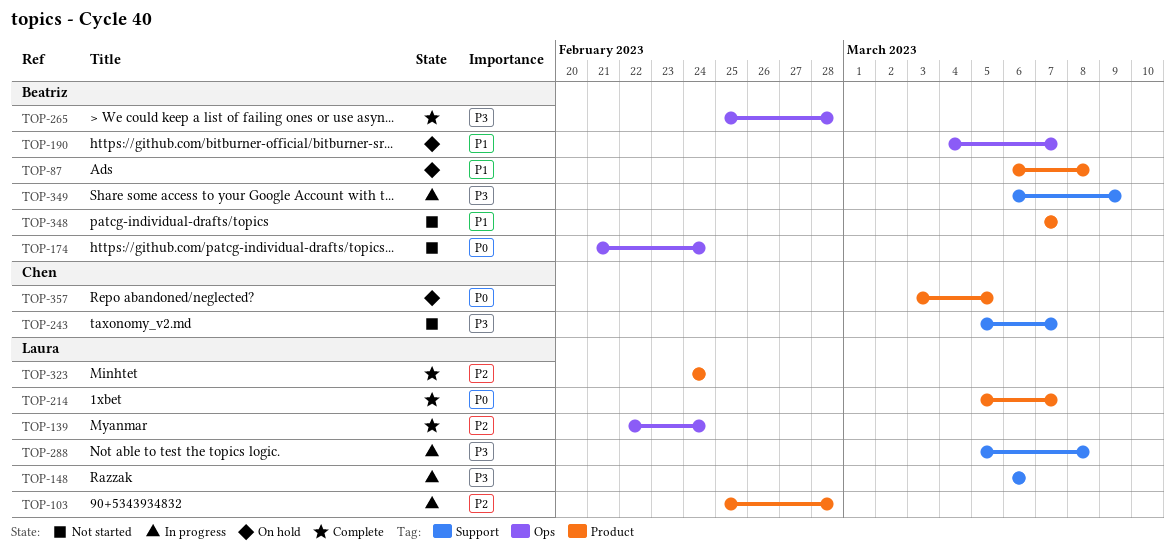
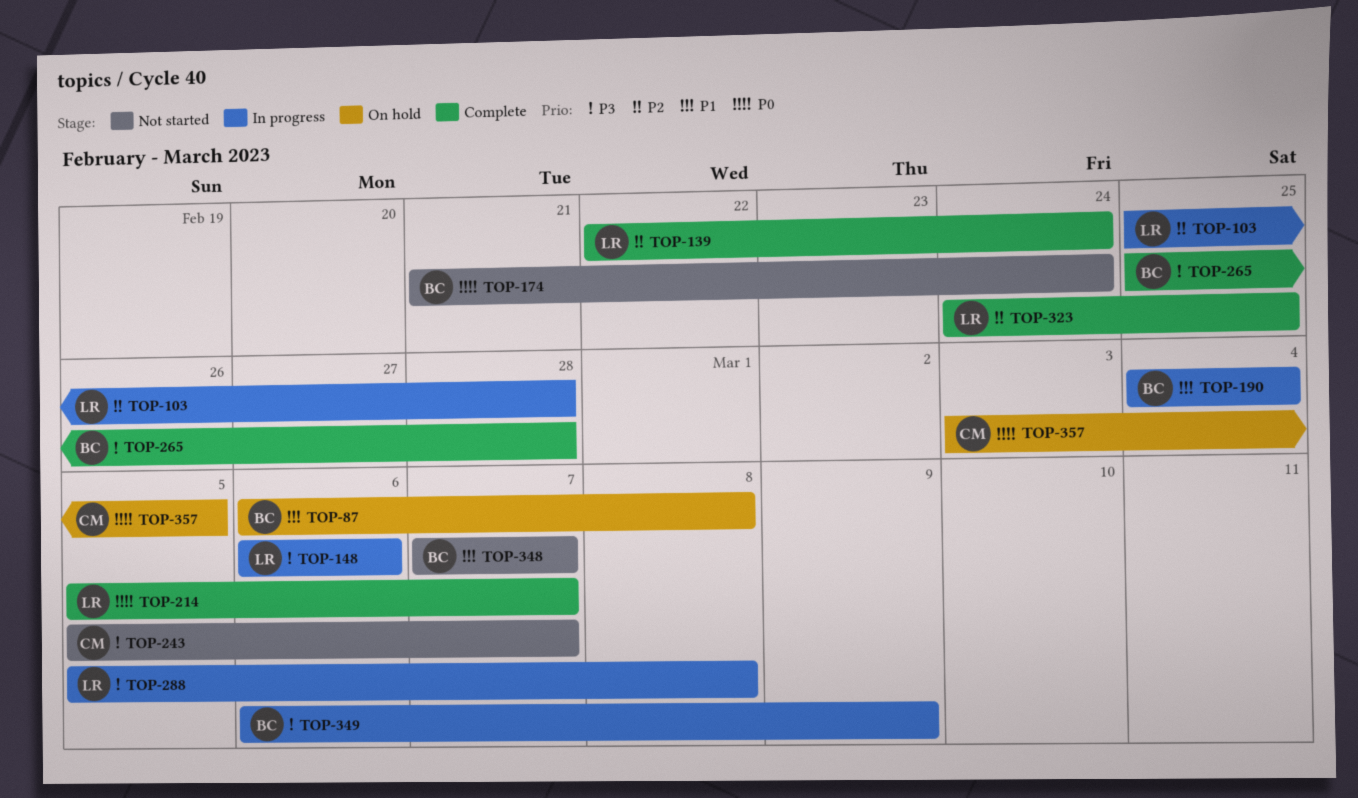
TOP-190, status: On hold -> In progress
TOP-190, due: Mar 7 -> Mar 4
TOP-323, due: Feb 24 -> Feb 25

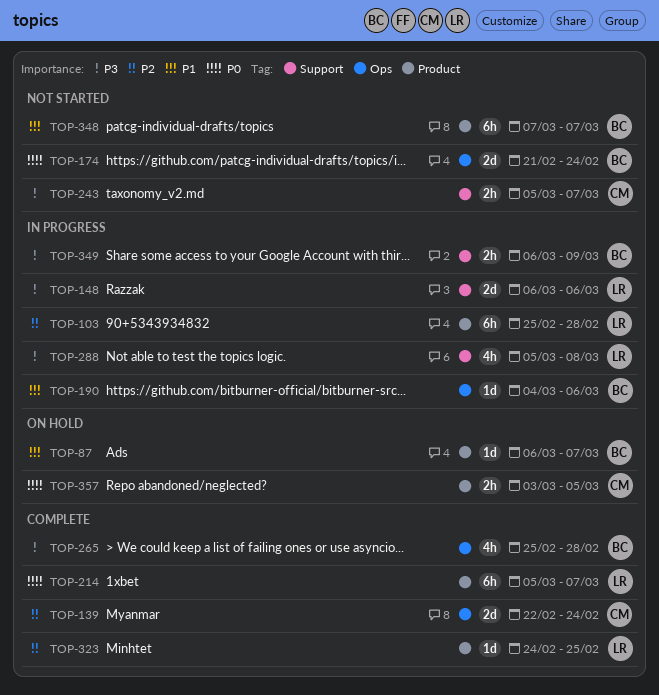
TOP-87, due: Mar 8 -> Mar 7
TOP-139, owner: LR -> CM
TOP-190, due: Mar 4 -> Mar 6

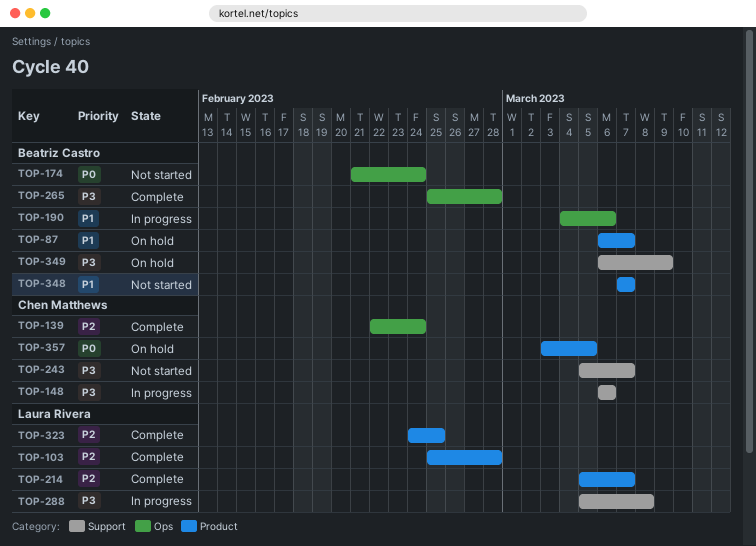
TOP-103, status: In progress -> Complete
TOP-148, owner: Laura Rivera -> Chen Matthews
TOP-214, priority: P0 -> P2
TOP-349, status: In progress -> On hold

